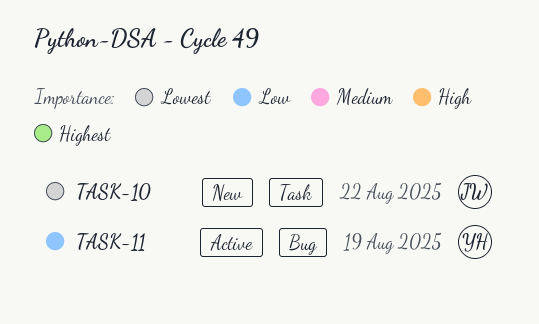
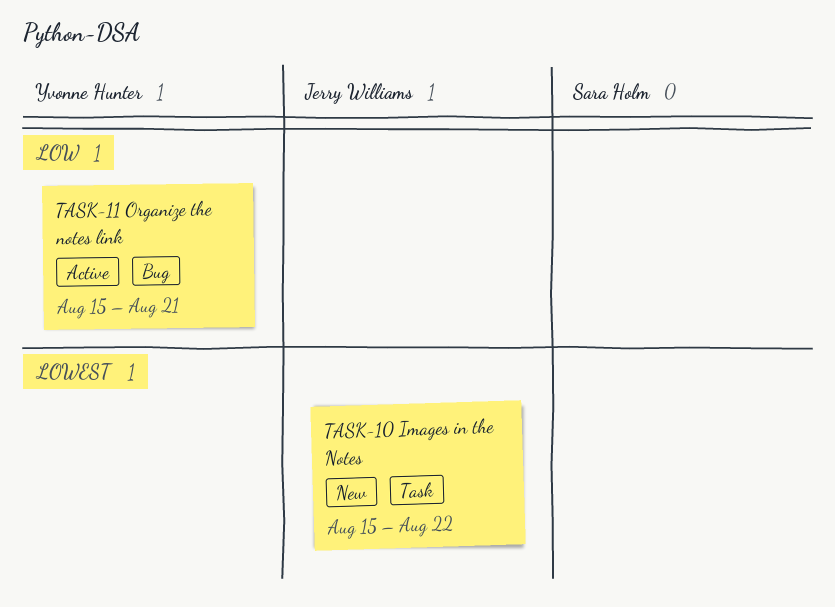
TASK-11, due: Aug 19 -> Aug 21

